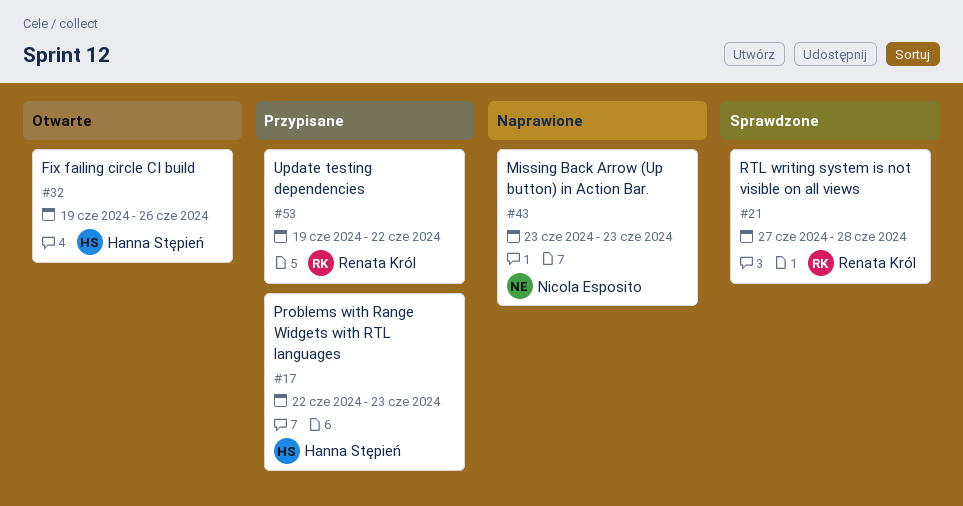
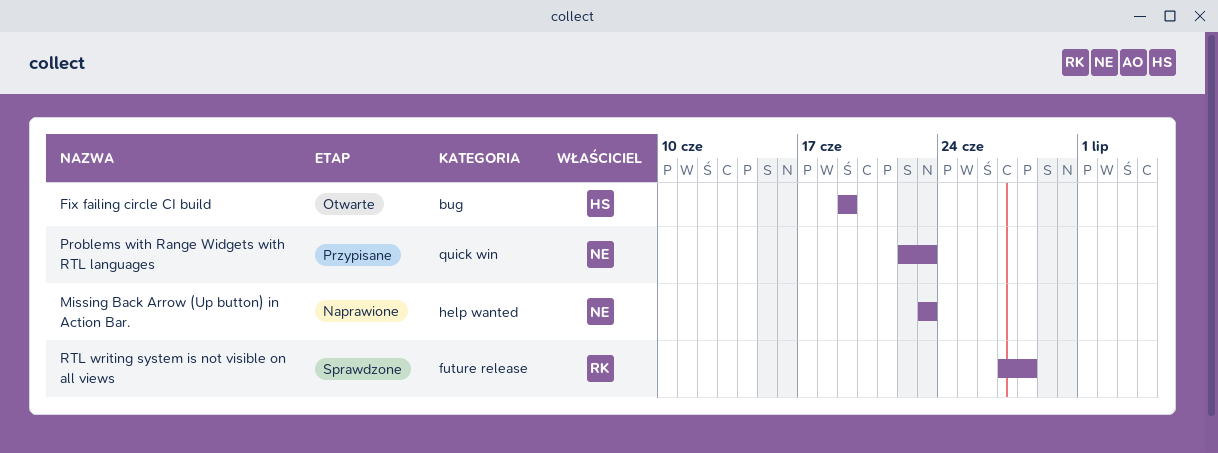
Fix failing circle CI build, due: Jun 26 -> Jun 19
Problems with Range Widgets with RTL languages, owner: Hanna Stępień -> Nicola Esposito
Update testing dependencies: present -> none

